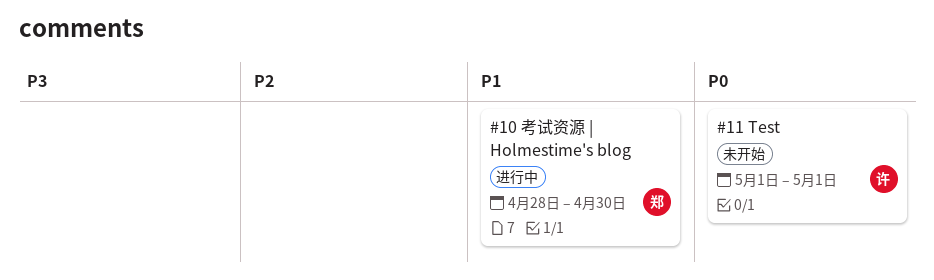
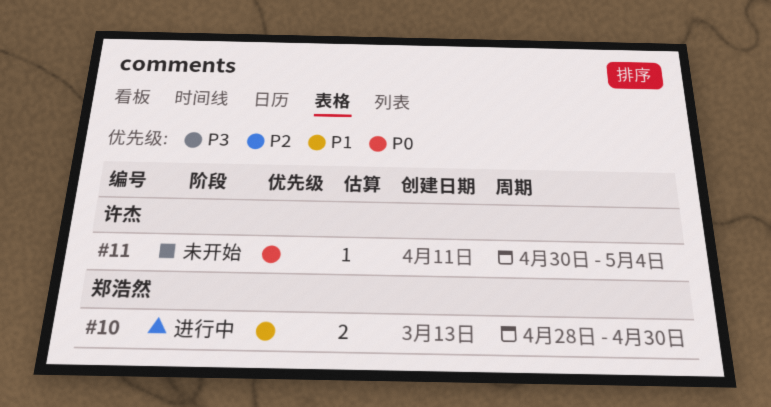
#11, start: May 1 -> Apr 30
#11, due: May 1 -> May 4

